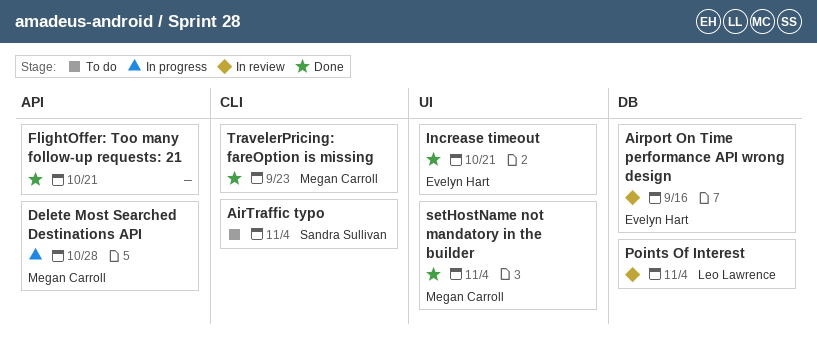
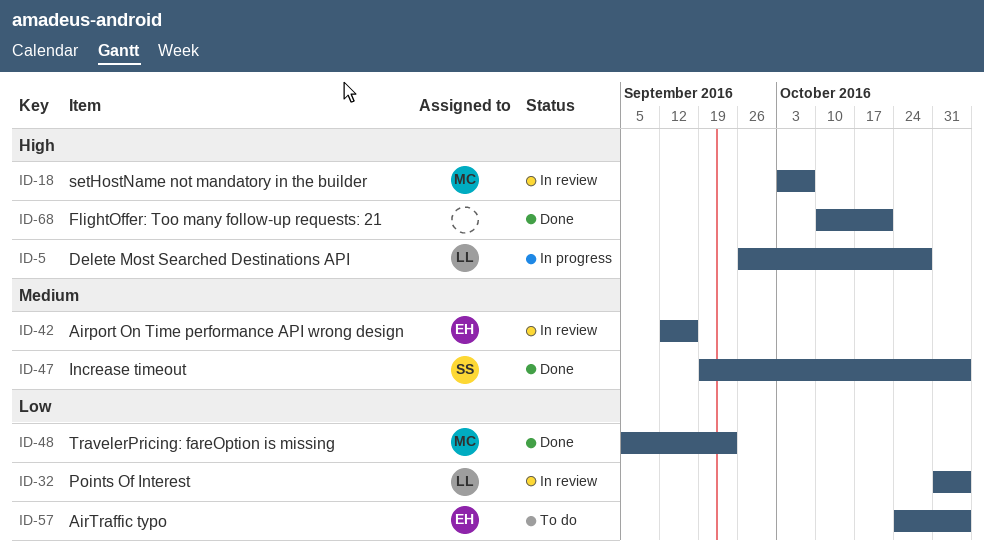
AirTraffic typo, owner: Sandra Sullivan -> Evelyn Hart
Delete Most Searched Destinations API, owner: Megan Carroll -> Leo Lawrence
Increase timeout, owner: Evelyn Hart -> Sandra Sullivan
Increase timeout, due: Oct 21 -> Nov 4
setHostName not mandatory in the builder, status: Done -> In review
setHostName not mandatory in the builder, due: Nov 4 -> Oct 7

